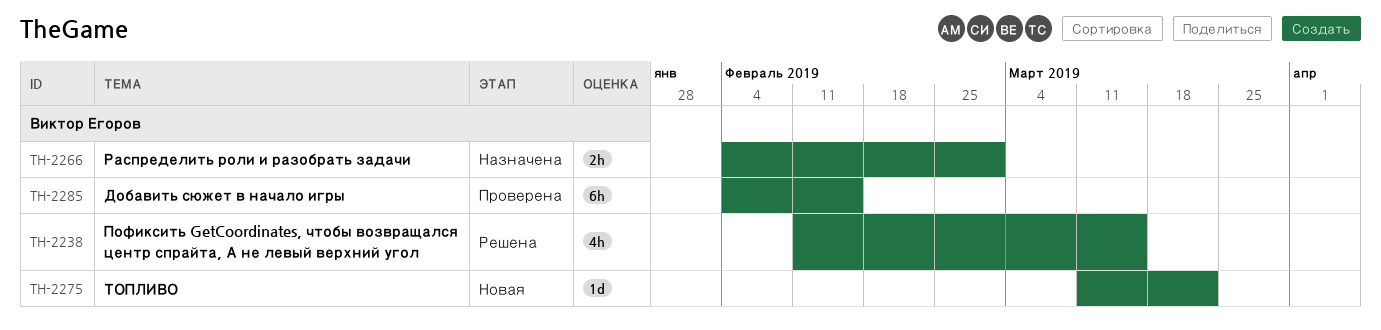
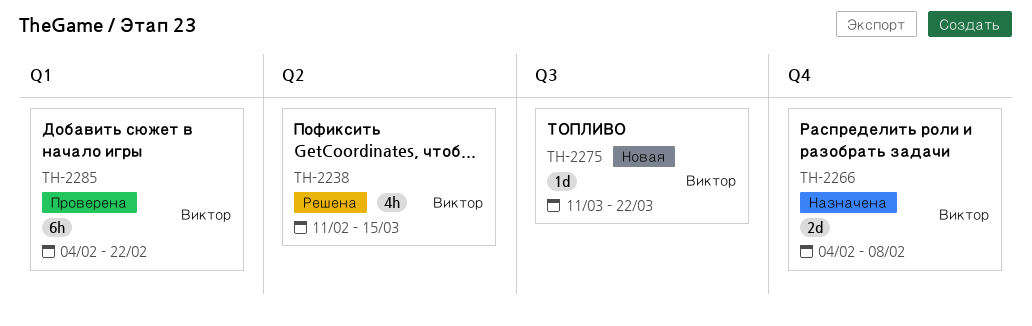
TH-2266, estimate: 2h -> 2d
TH-2266, due: Mar 1 -> Feb 8
TH-2285, due: Feb 15 -> Feb 22

